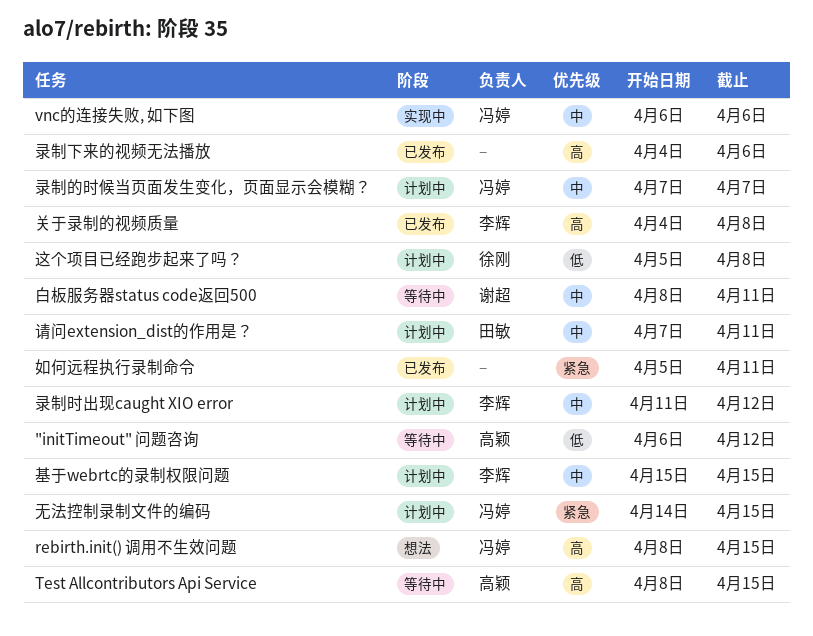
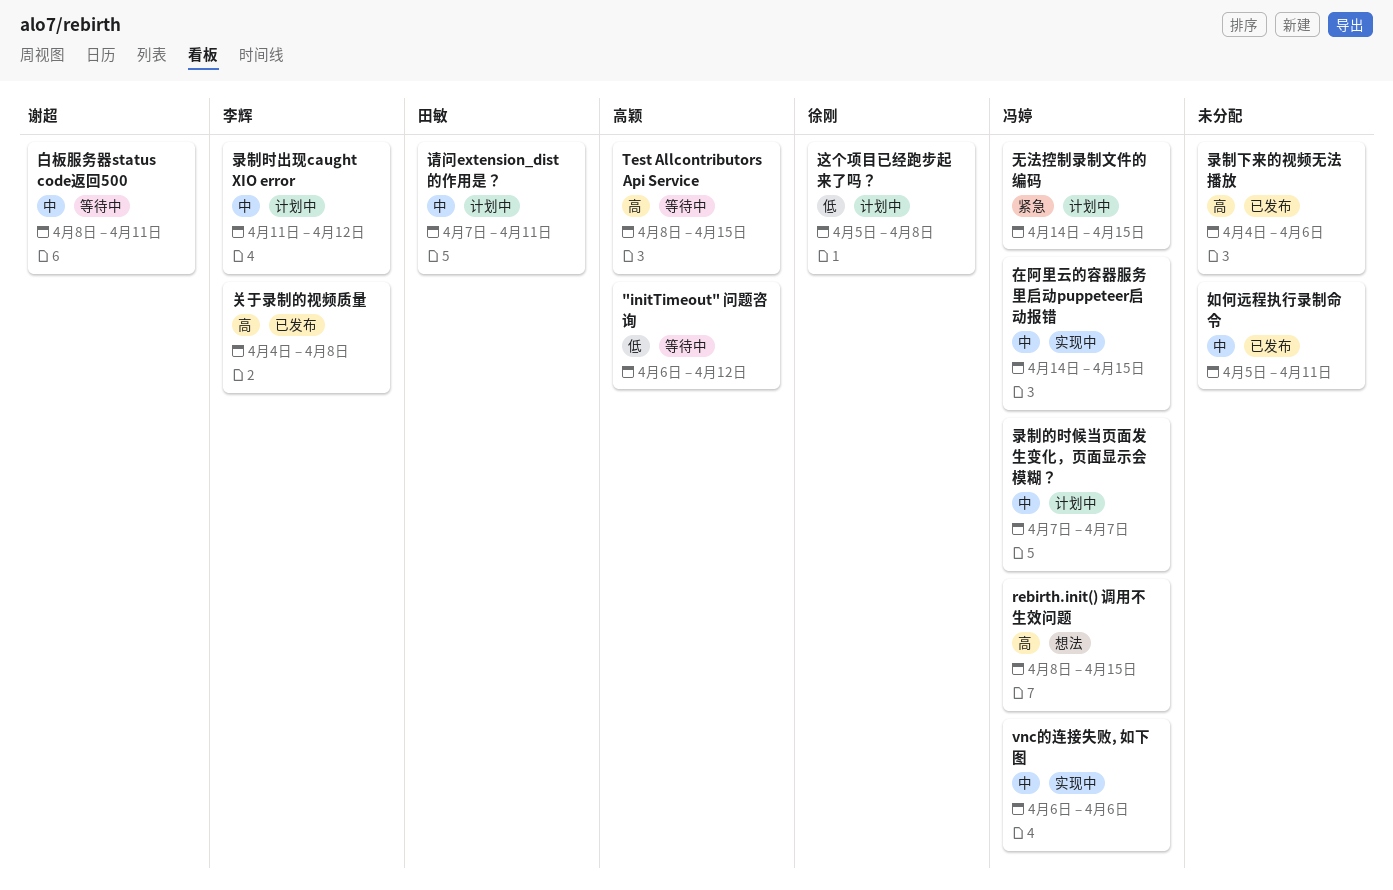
在阿里云的容器服务里启动puppeteer启动报错: none -> present
基于webrtc的录制权限问题: present -> none
如何远程执行录制命令, priority: 紧急 -> 中

